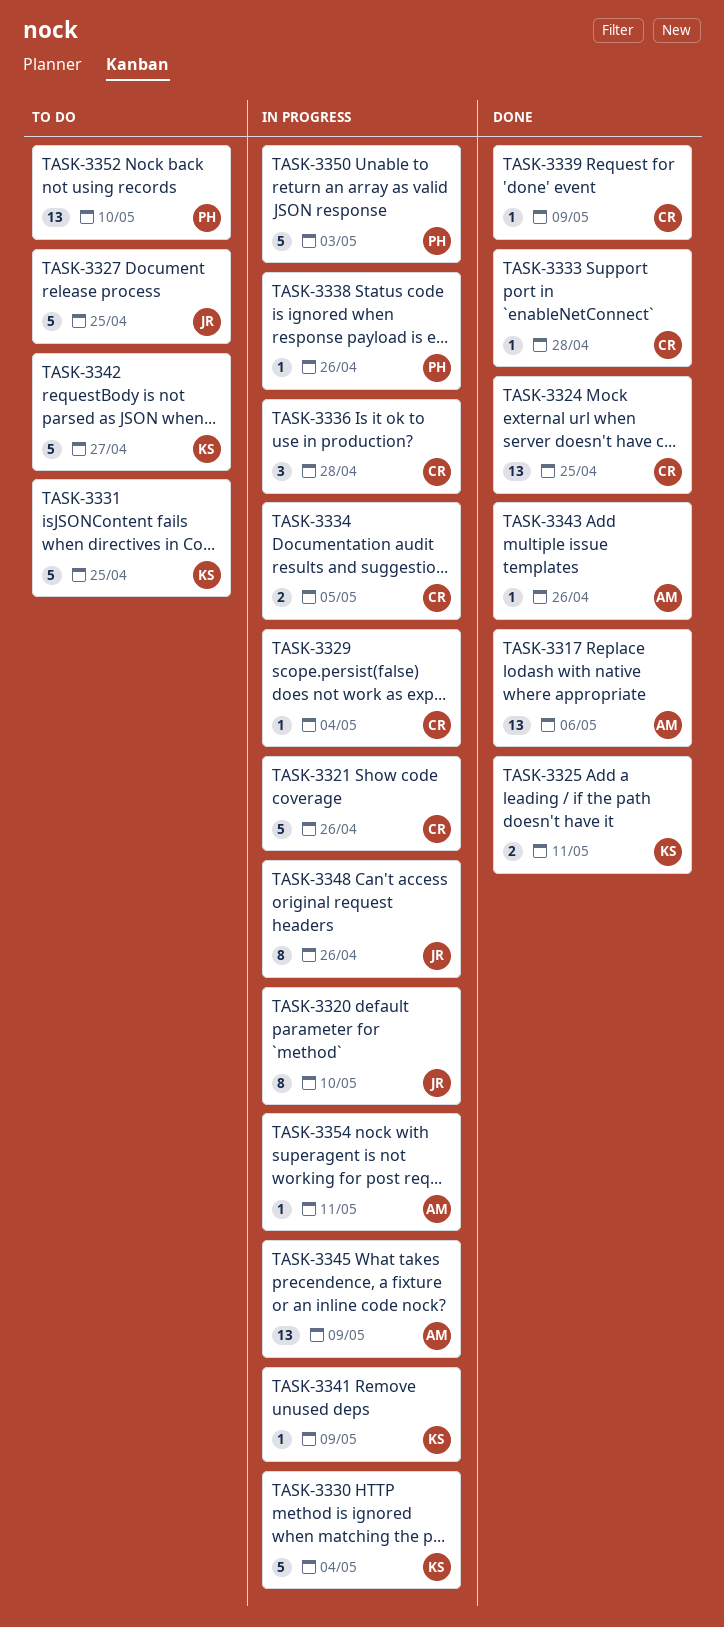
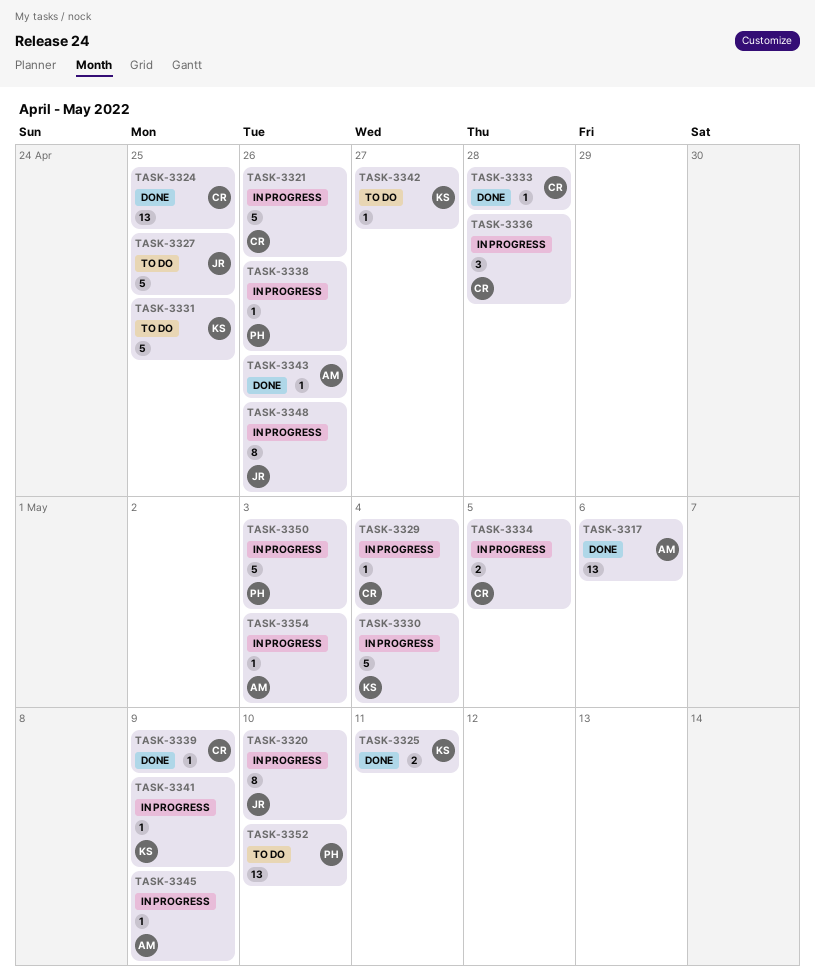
TASK-3342, estimate: 5 -> 1
TASK-3345, estimate: 13 -> 1
TASK-3354, due: May 11 -> May 3

